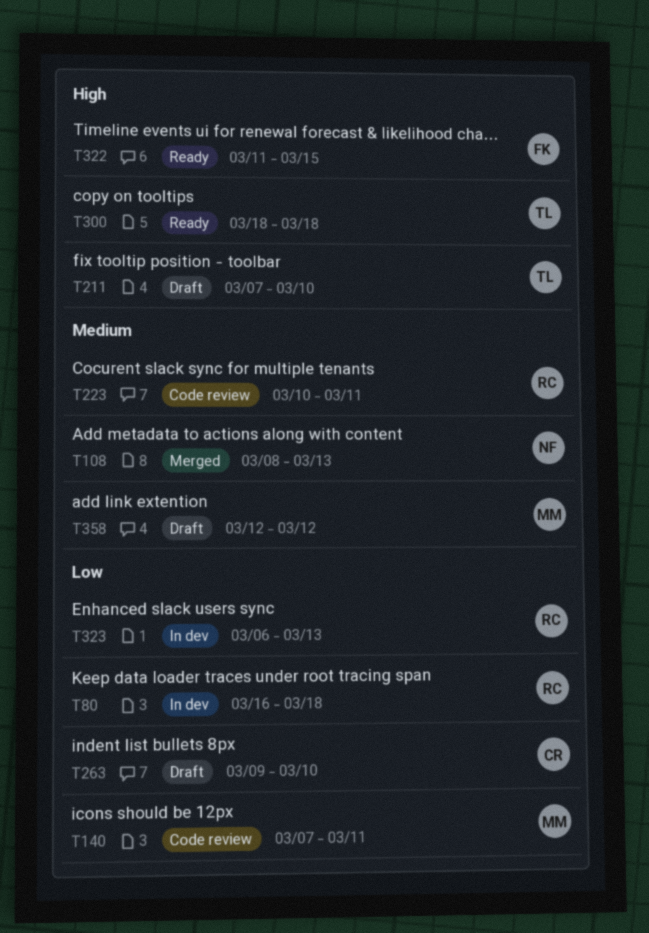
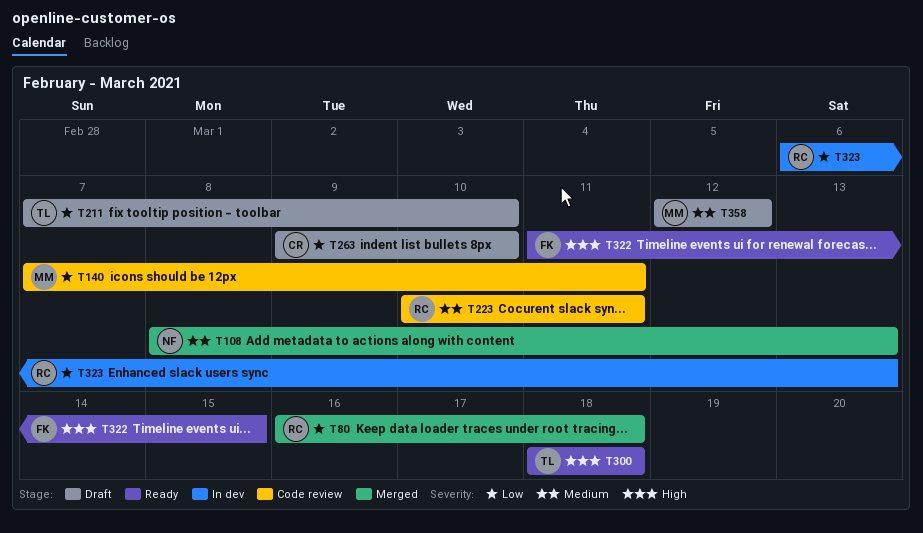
T80, status: In dev -> Merged
T211, priority: High -> Low

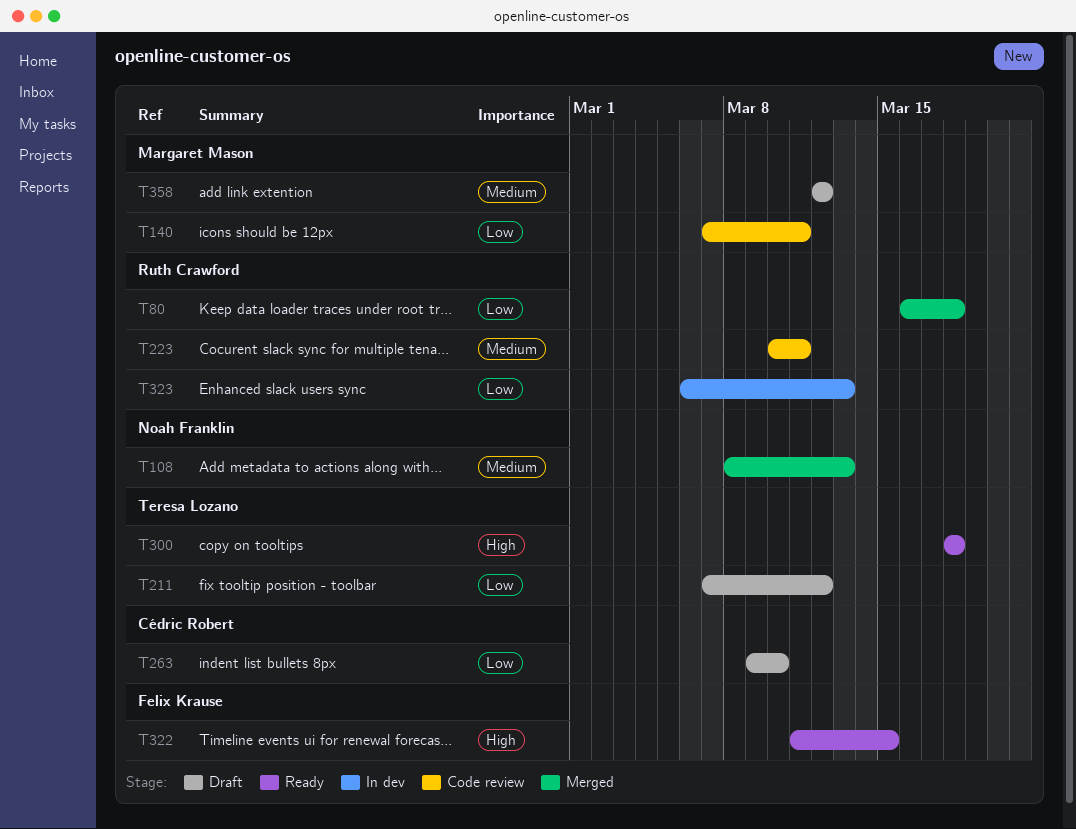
T211, due: Mar 10 -> Mar 12

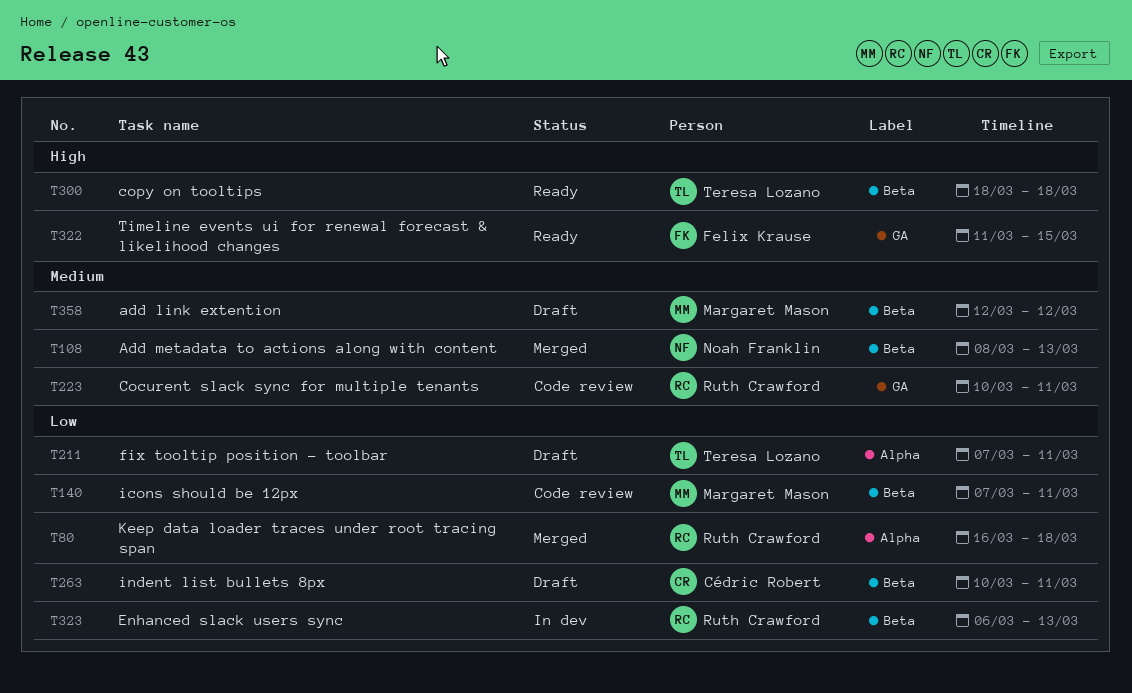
T211, due: Mar 12 -> Mar 11
T263, start: Mar 9 -> Mar 10
T263, due: Mar 10 -> Mar 11

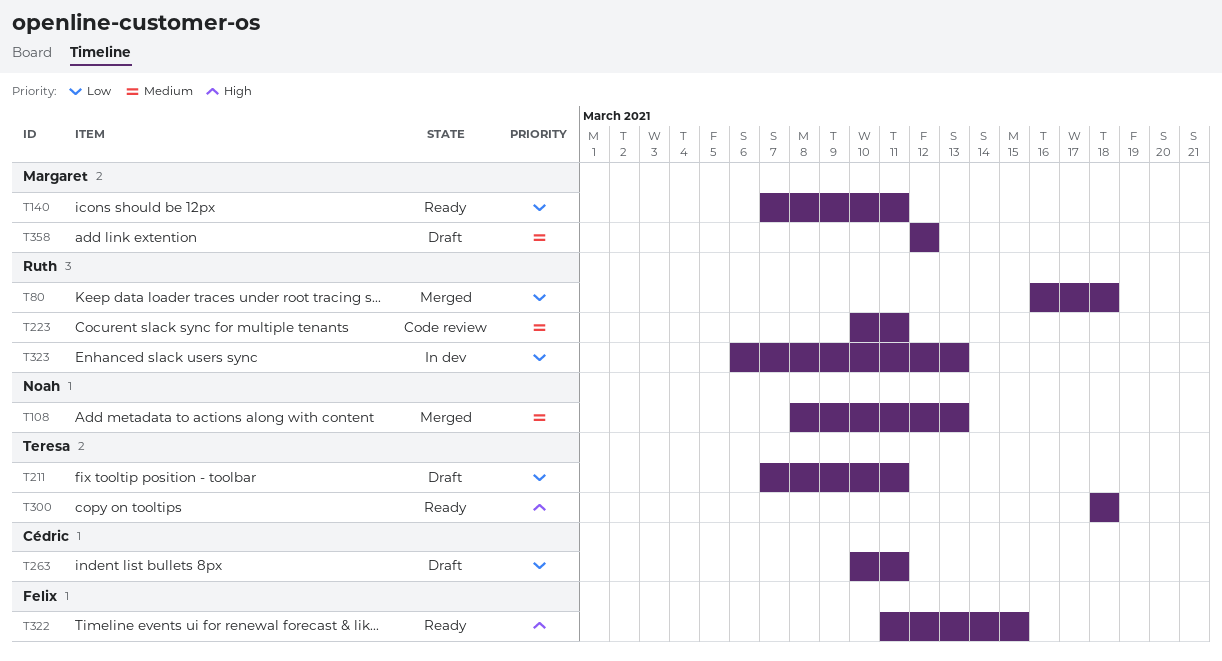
T140, status: Code review -> Ready

